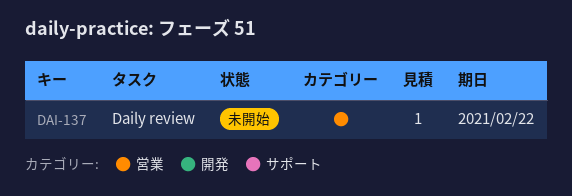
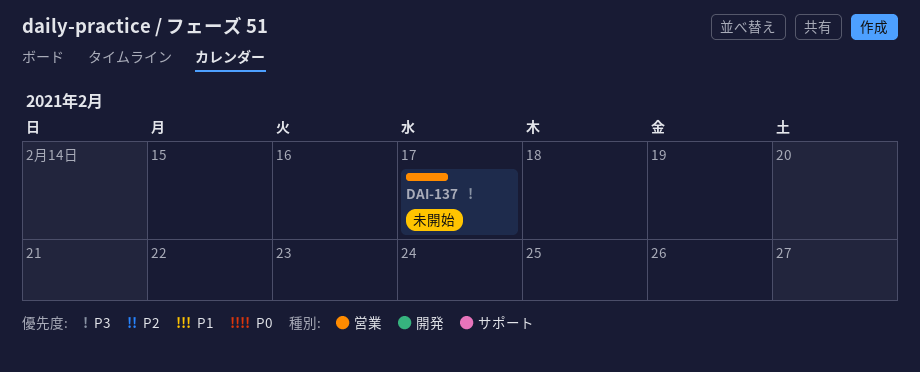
DAI-137, due: Feb 22 -> Feb 17

